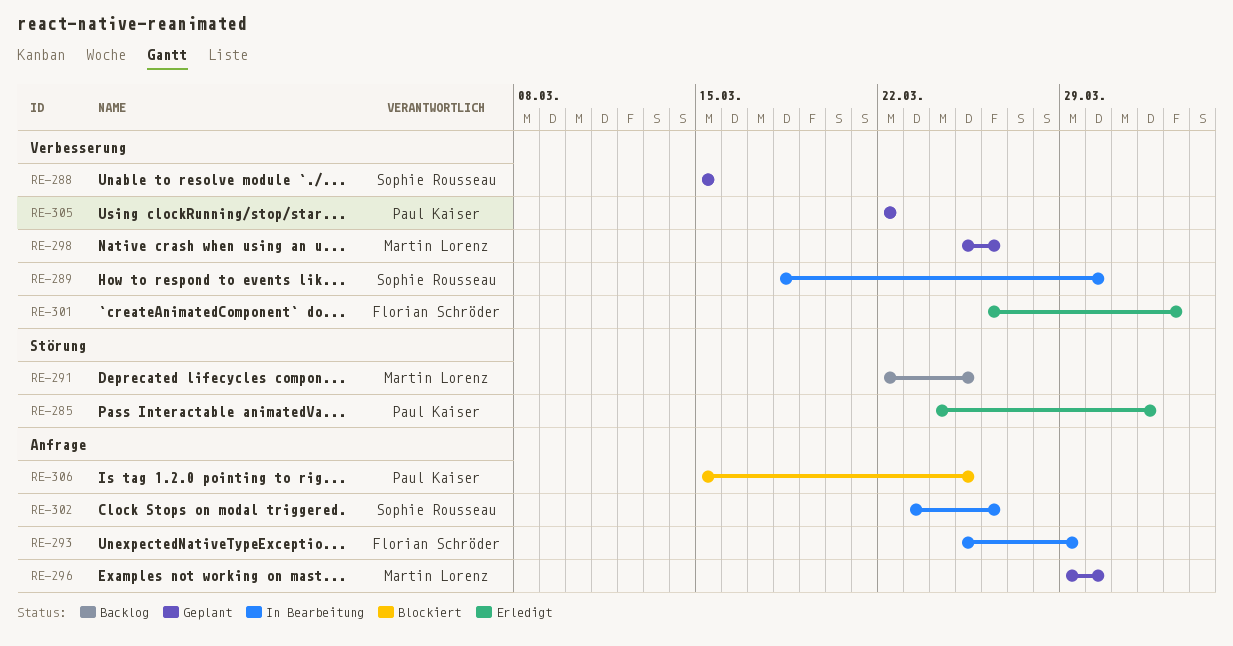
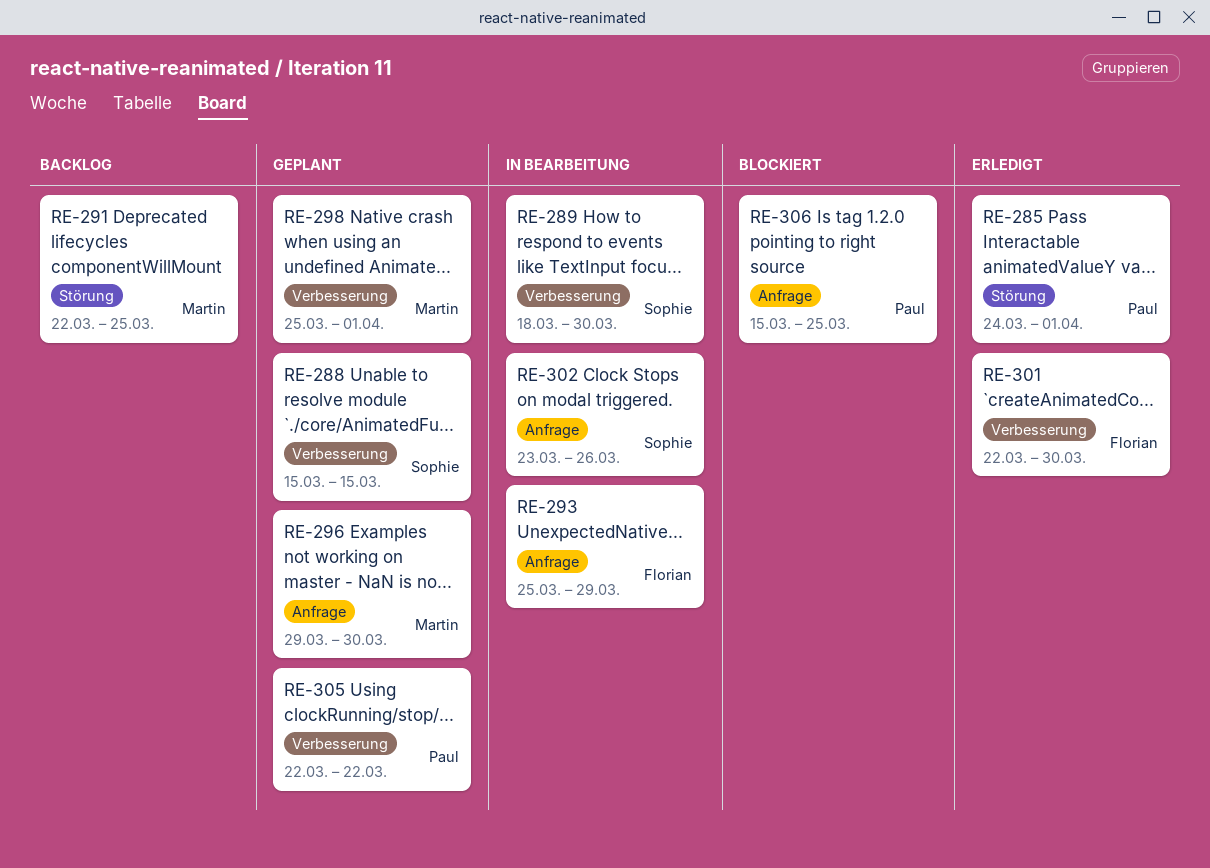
RE-298, due: Mar 26 -> Apr 1
RE-301, start: Mar 26 -> Mar 22
RE-301, due: Apr 2 -> Mar 30

